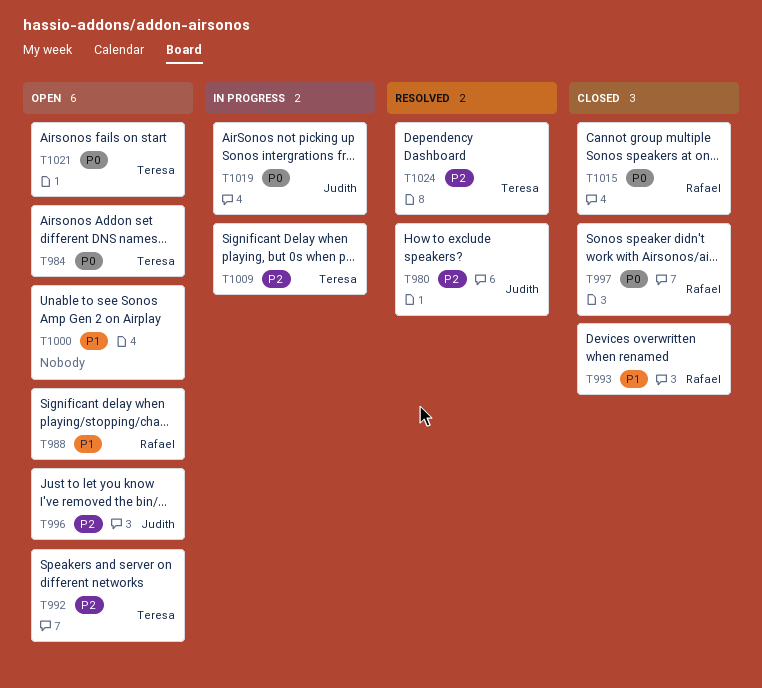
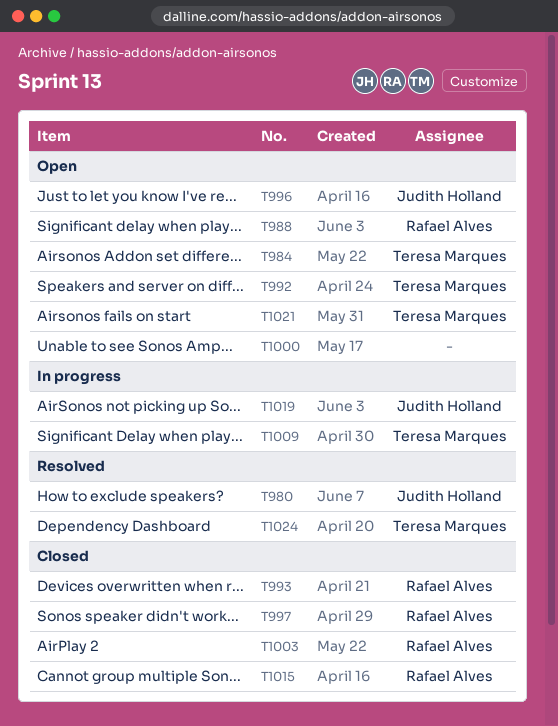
T1003: none -> present

